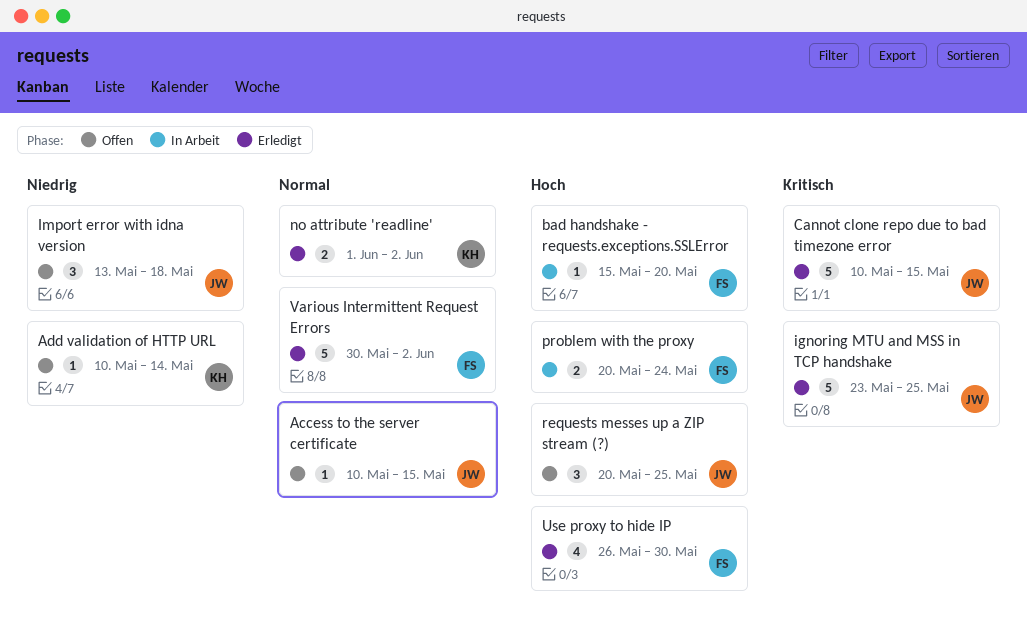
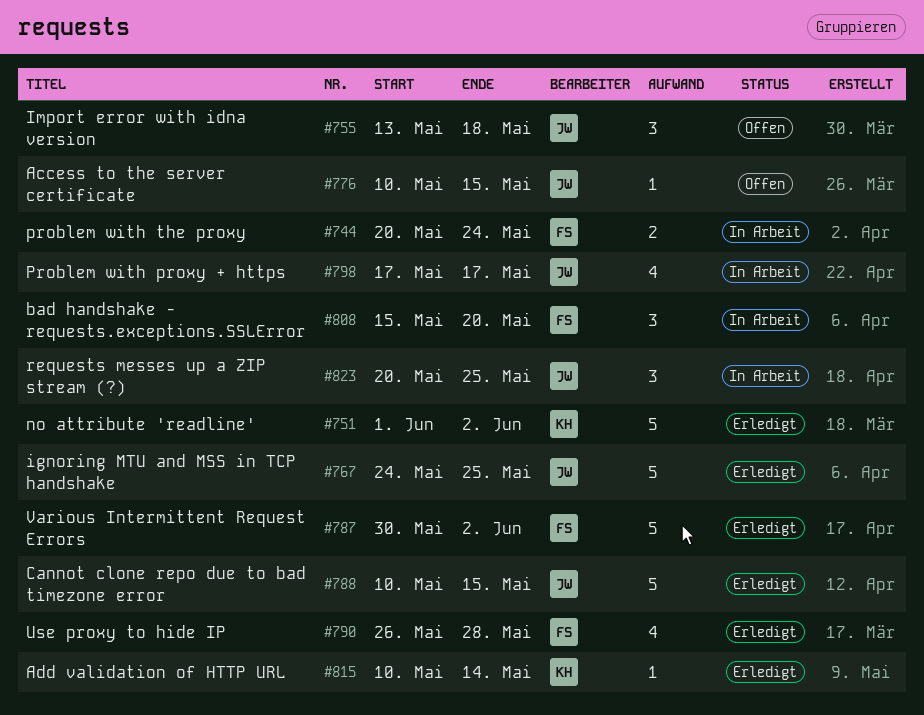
Add validation of HTTP URL, status: Offen -> Erledigt
bad handshake - requests.exceptions.SSLError, estimate: 1 -> 3
ignoring MTU and MSS in TCP handshake, start: May 23 -> May 24
no attribute 'readline', estimate: 2 -> 5
Problem with proxy + https: none -> present
requests messes up a ZIP stream (?), status: Offen -> In Arbeit
Use proxy to hide IP, due: May 30 -> May 28

